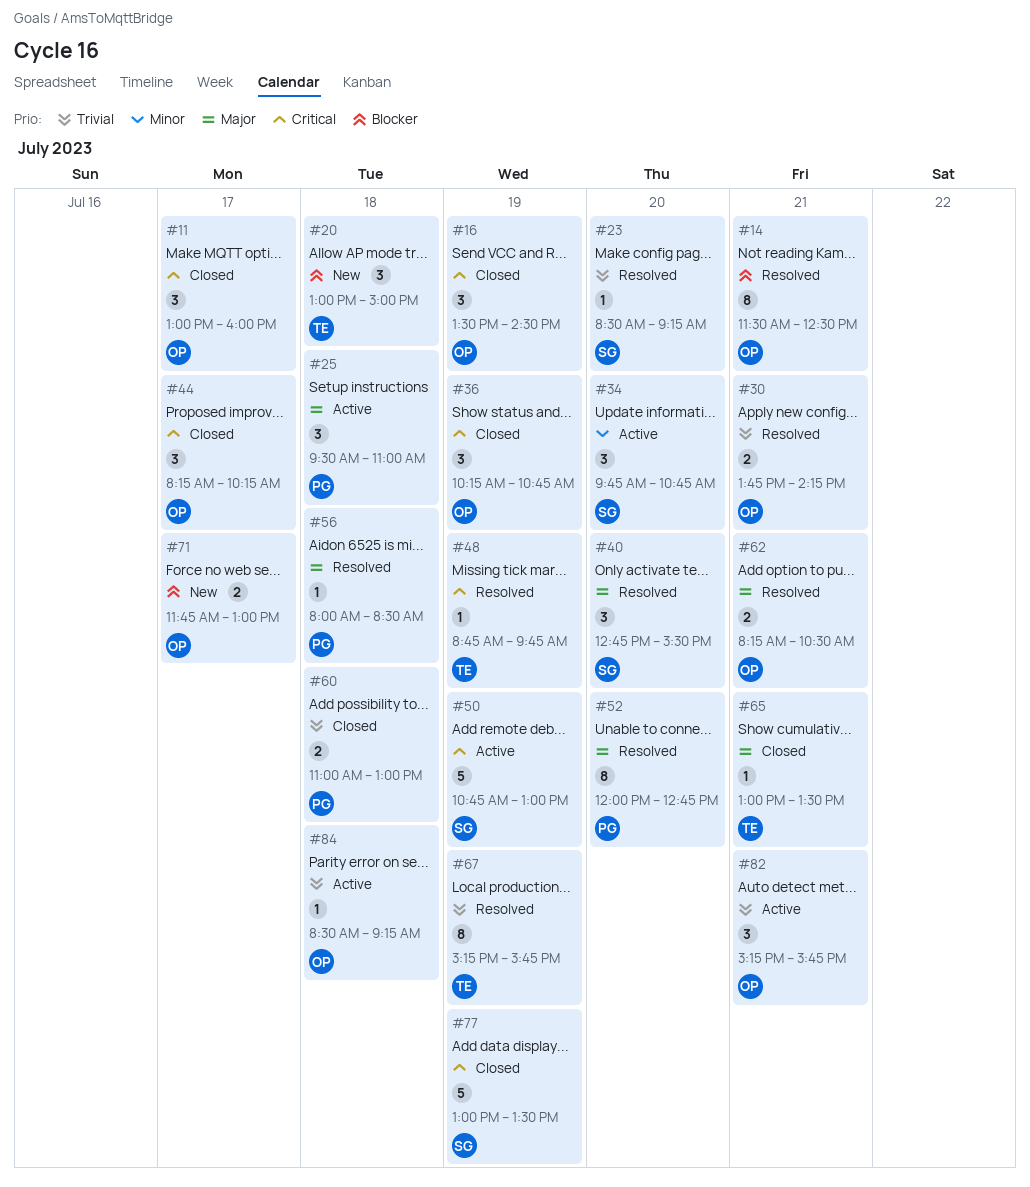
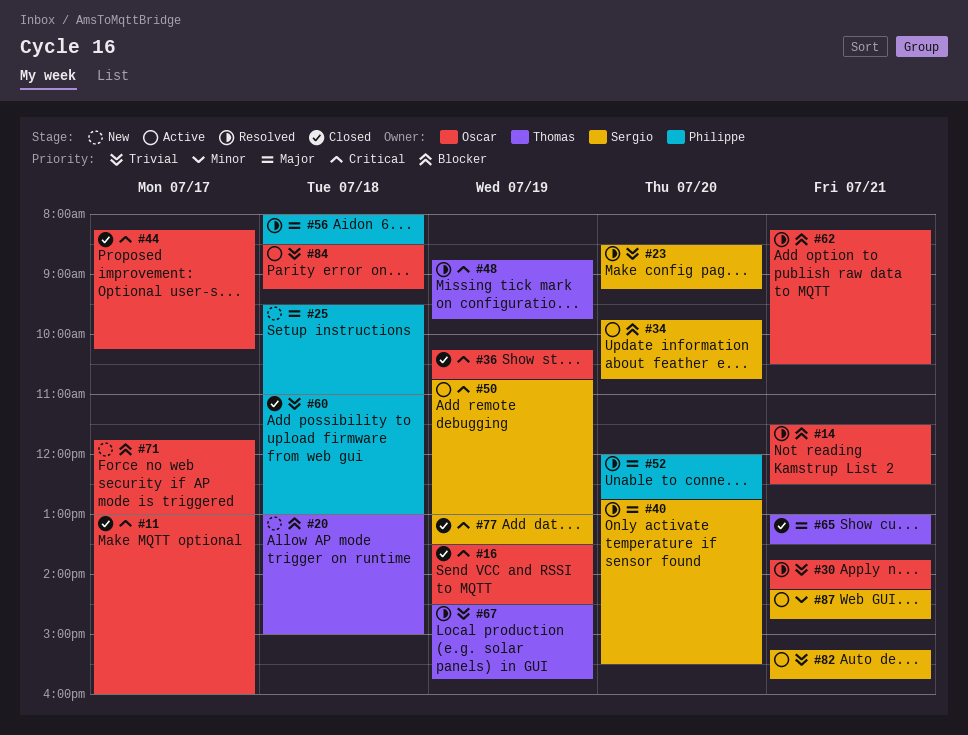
#25, status: Active -> New
#34, priority: Minor -> Blocker
#62, priority: Major -> Blocker
#67, begins: 15:15 -> 14:30
#82, owner: Oscar -> Sergio
#87: none -> present

